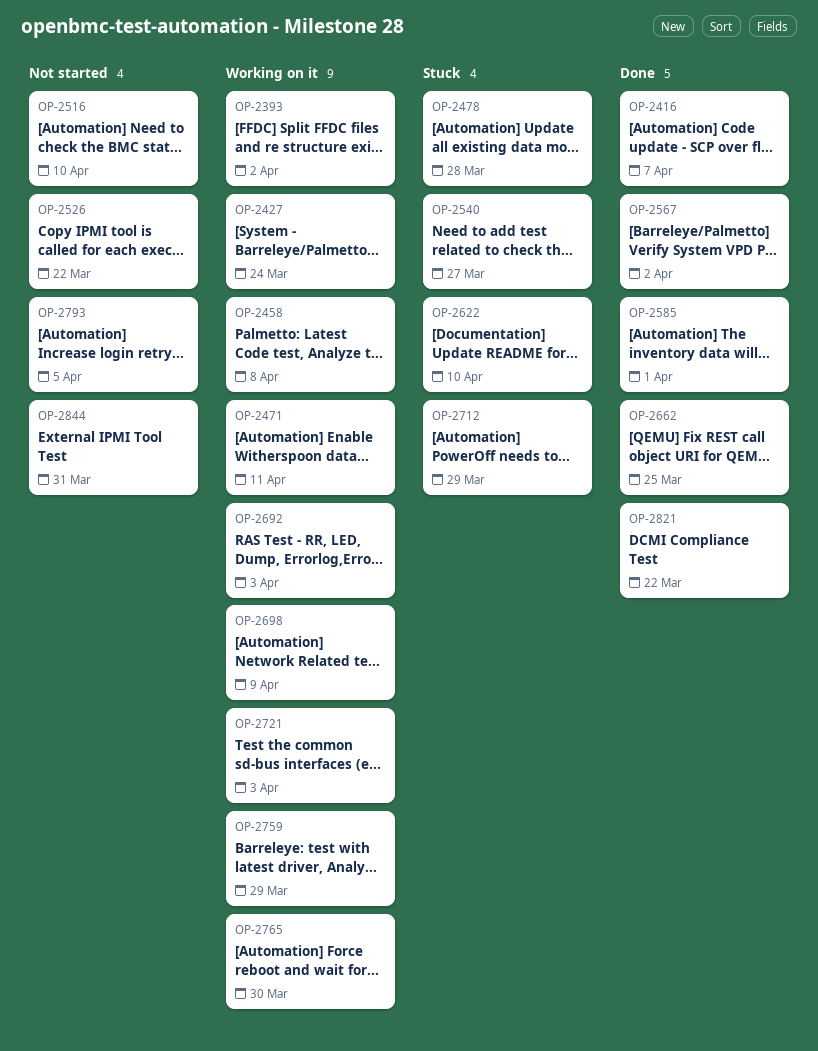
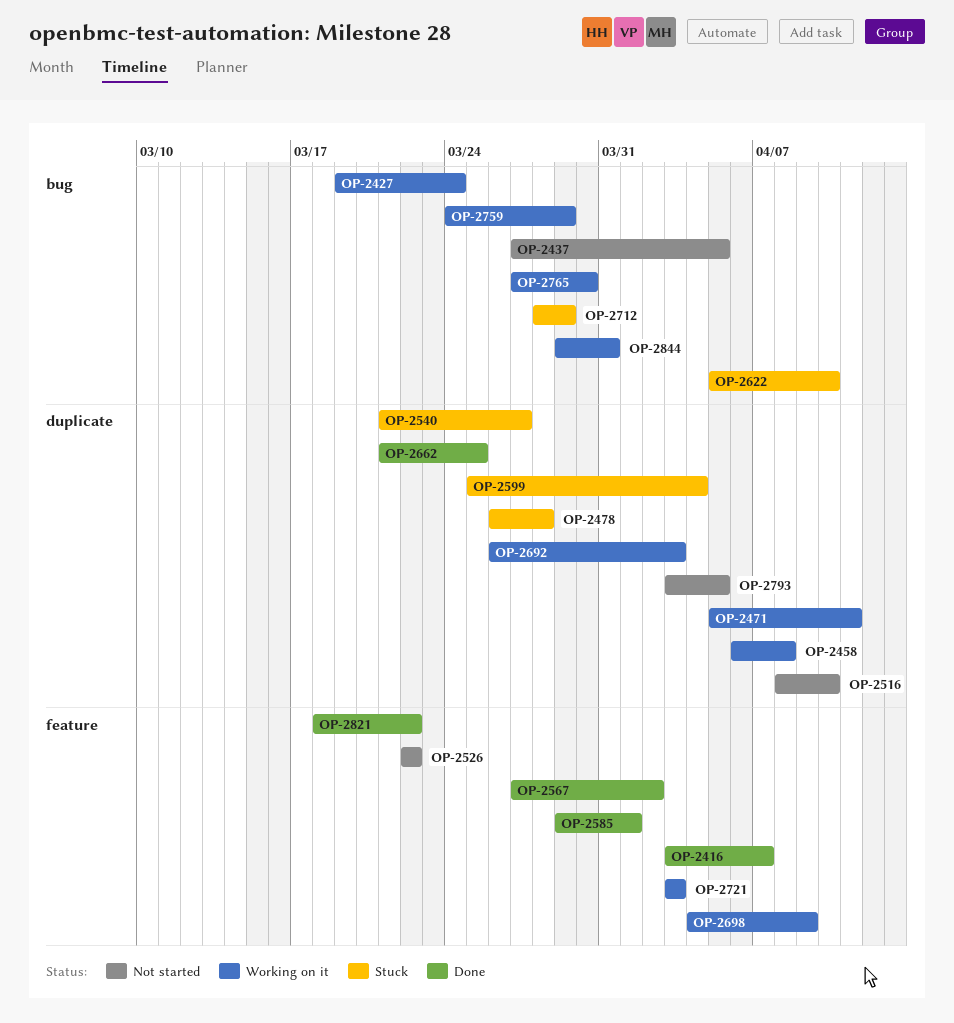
OP-2393: present -> none
OP-2437: none -> present
OP-2599: none -> present
OP-2844, status: Not started -> Working on it

